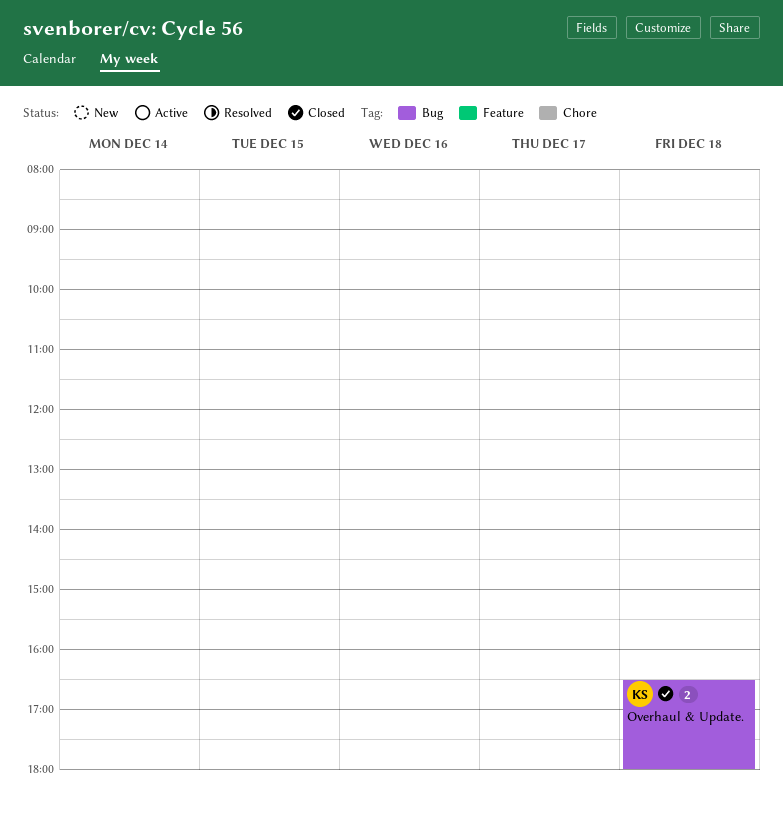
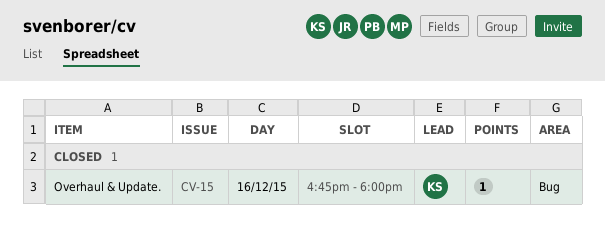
Overhaul & Update., estimate: 2 -> 1
Overhaul & Update., day: Dec 18 -> Dec 16
Overhaul & Update., begins: 16:30 -> 16:45

